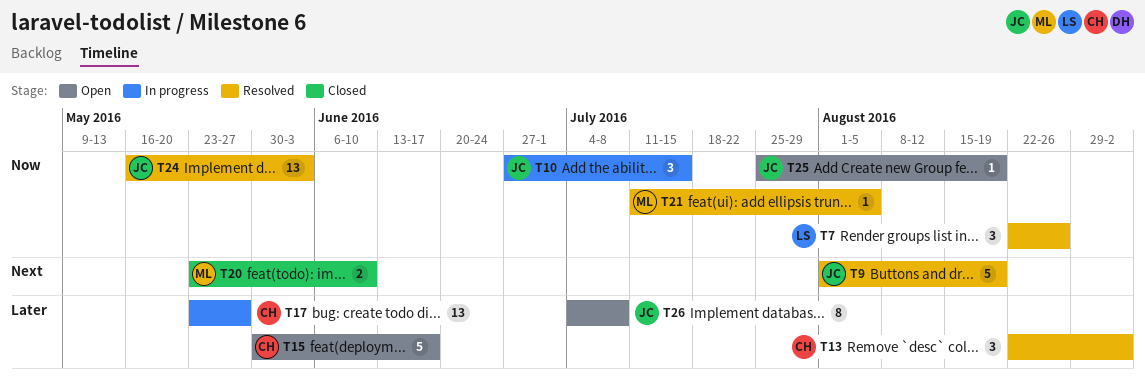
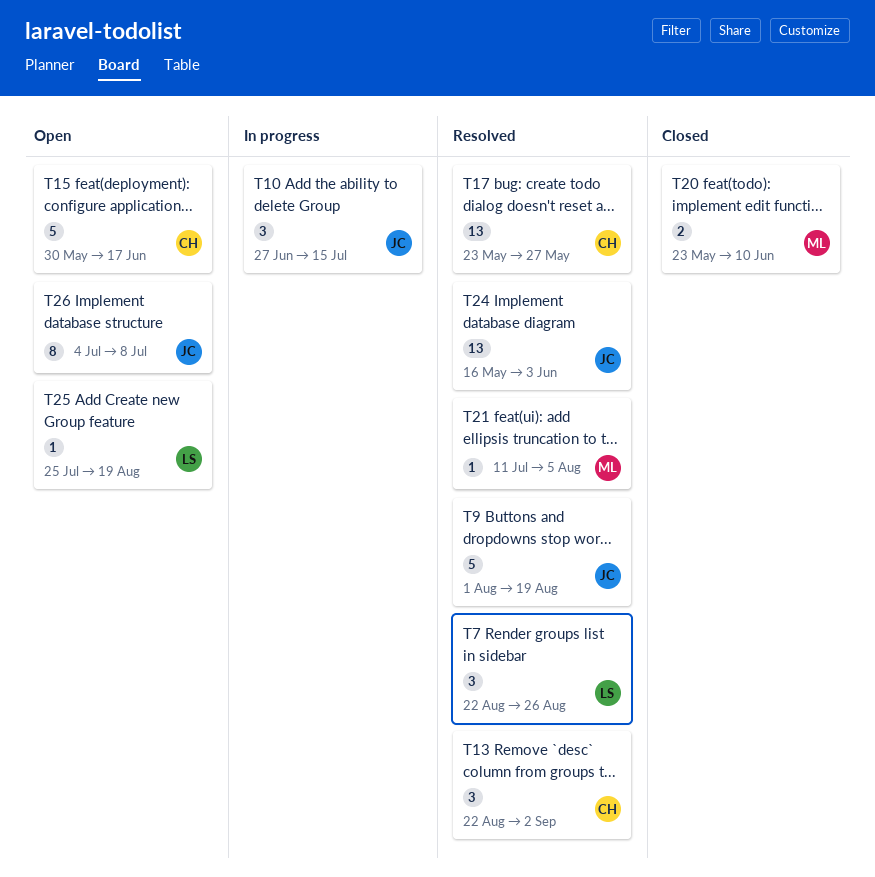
T17, status: In progress -> Resolved
T25, owner: JC -> LS

